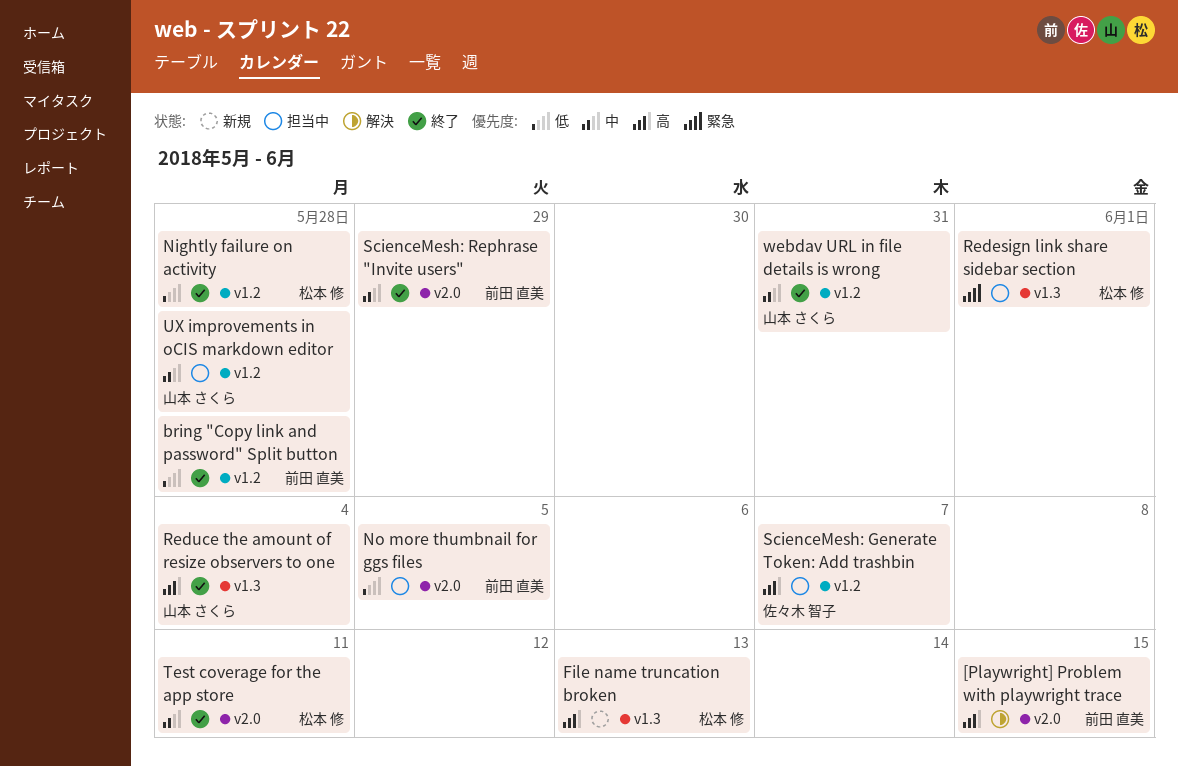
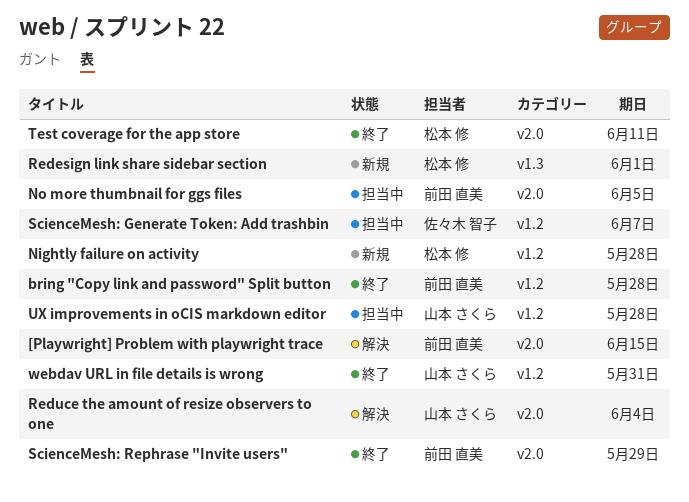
File name truncation broken: present -> none
Nightly failure on activity, status: 終了 -> 新規
Redesign link share sidebar section, status: 担当中 -> 新規
Reduce the amount of resize observers to one, status: 終了 -> 解決
Reduce the amount of resize observers to one, label: v1.3 -> v2.0

